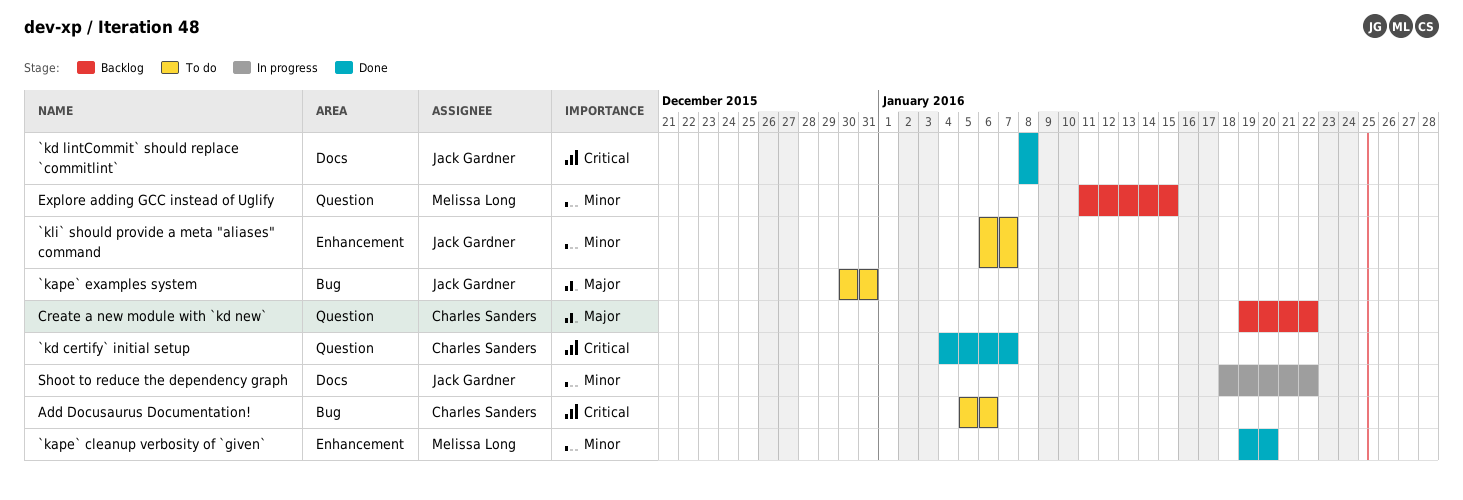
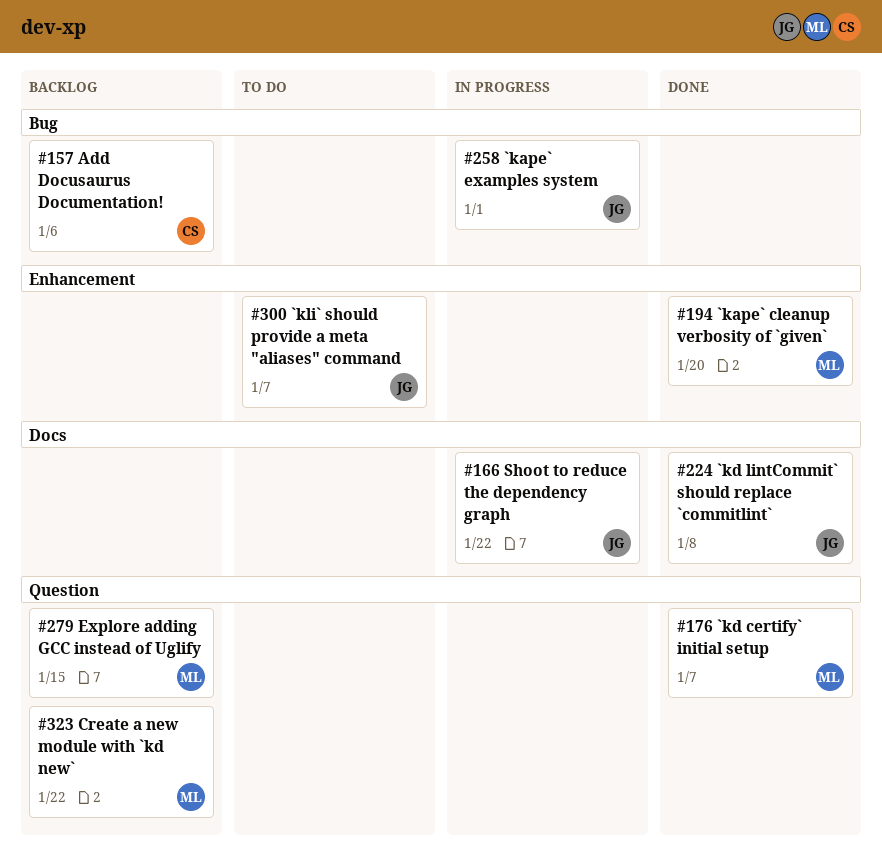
`kape` examples system, status: To do -> In progress
`kape` examples system, due: Dec 31 -> Jan 1
`kd certify` initial setup, owner: Charles Sanders -> Melissa Long
Add Docusaurus Documentation!, status: To do -> Backlog
Create a new module with `kd new`, owner: Charles Sanders -> Melissa Long

